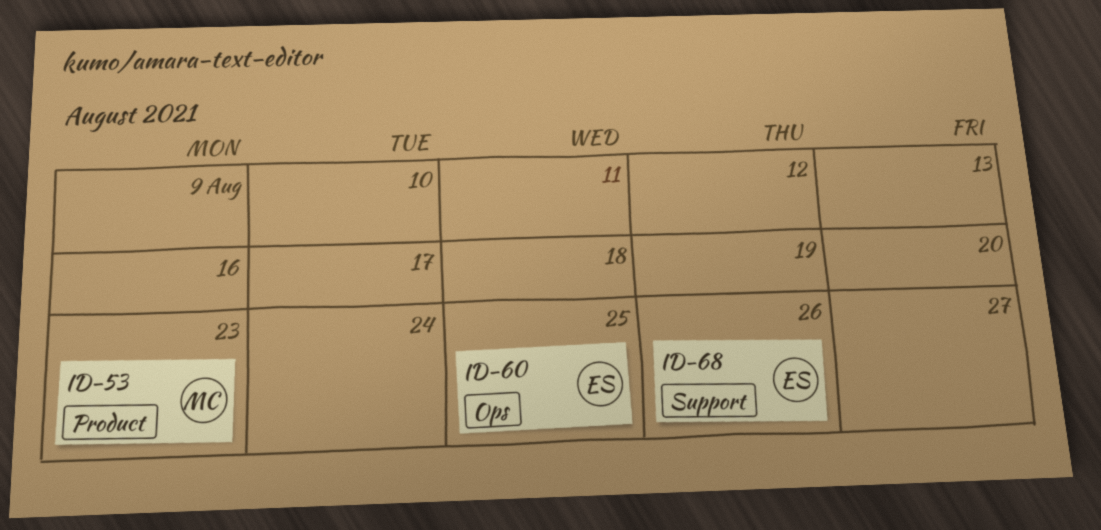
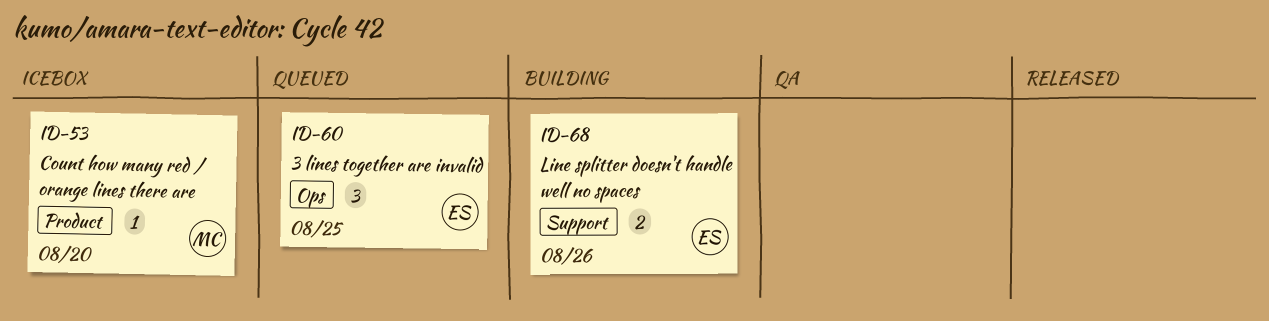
ID-53, due: Aug 23 -> Aug 20

